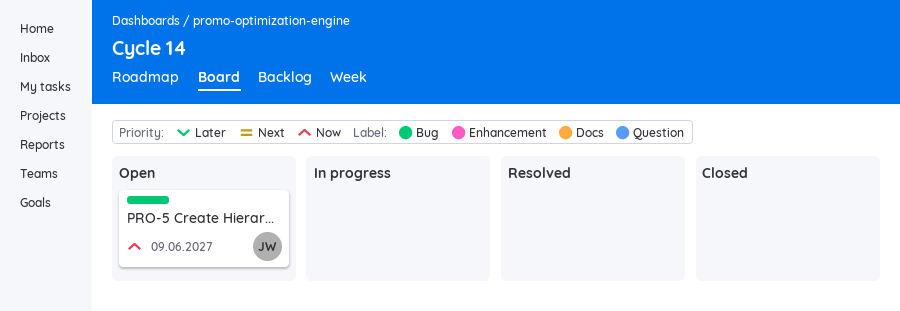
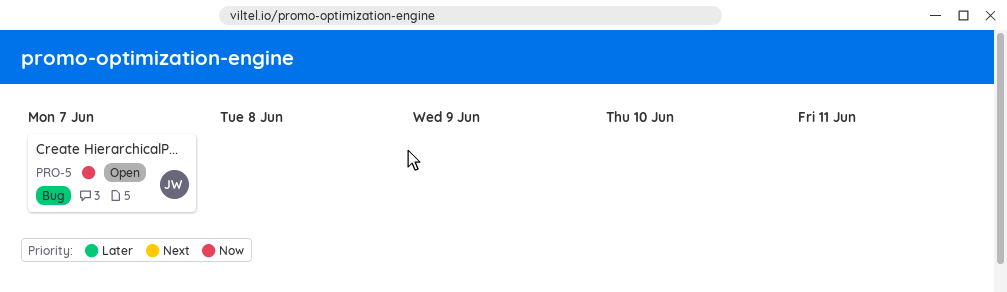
PRO-5, due: Jun 9 -> Jun 7

